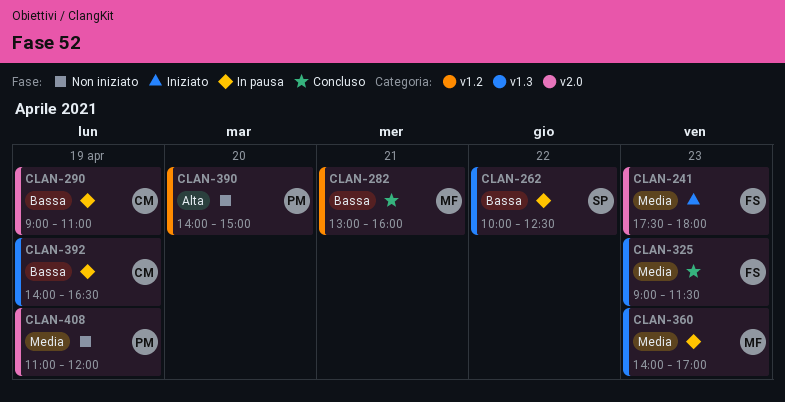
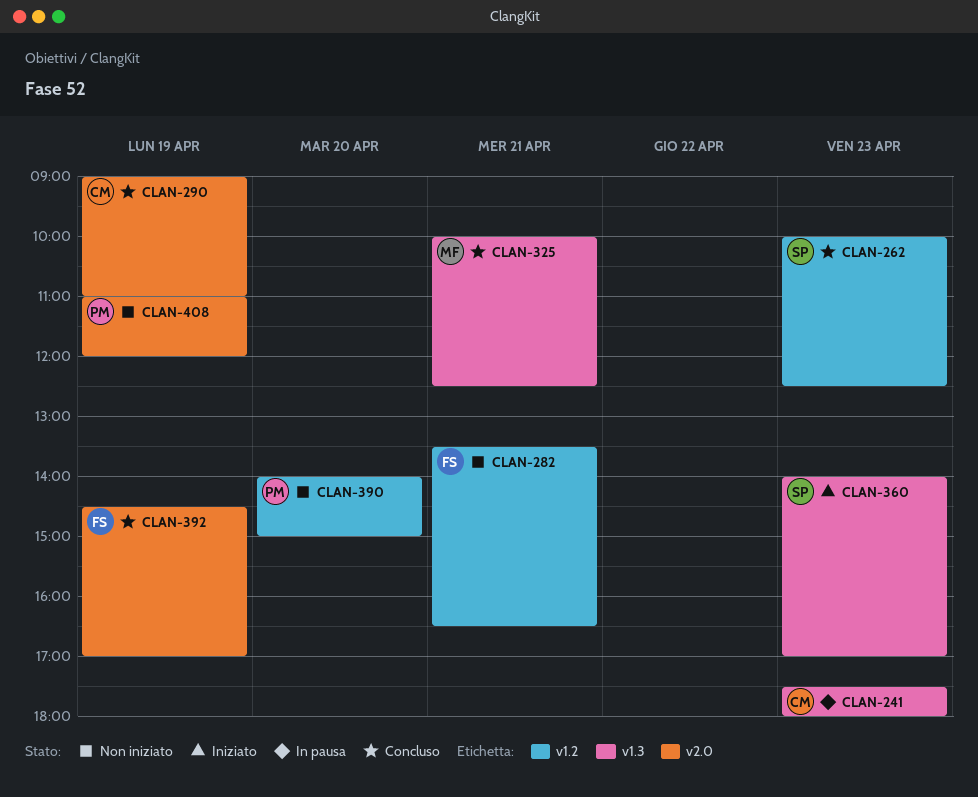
CLAN-241, status: Iniziato -> In pausa
CLAN-241, owner: FS -> CM
CLAN-241, label: v2.0 -> v1.3
CLAN-262, status: In pausa -> Concluso
CLAN-262, label: v1.3 -> v1.2
CLAN-262, day: Apr 22 -> Apr 23
CLAN-282, status: Concluso -> Non iniziato
CLAN-282, owner: MF -> FS
CLAN-282, begins: 13:00 -> 13:30
CLAN-282, ends: 16:00 -> 16:30
CLAN-290, status: In pausa -> Concluso
CLAN-325, owner: FS -> MF
CLAN-325, day: Apr 23 -> Apr 21
CLAN-325, begins: 09:00 -> 10:00
CLAN-325, ends: 11:30 -> 12:30
CLAN-360, status: In pausa -> Iniziato
CLAN-360, owner: MF -> SP
CLAN-392, status: In pausa -> Concluso
CLAN-392, owner: CM -> FS
CLAN-392, label: v1.3 -> v2.0
CLAN-392, begins: 14:00 -> 14:30
CLAN-392, ends: 16:30 -> 17:00

